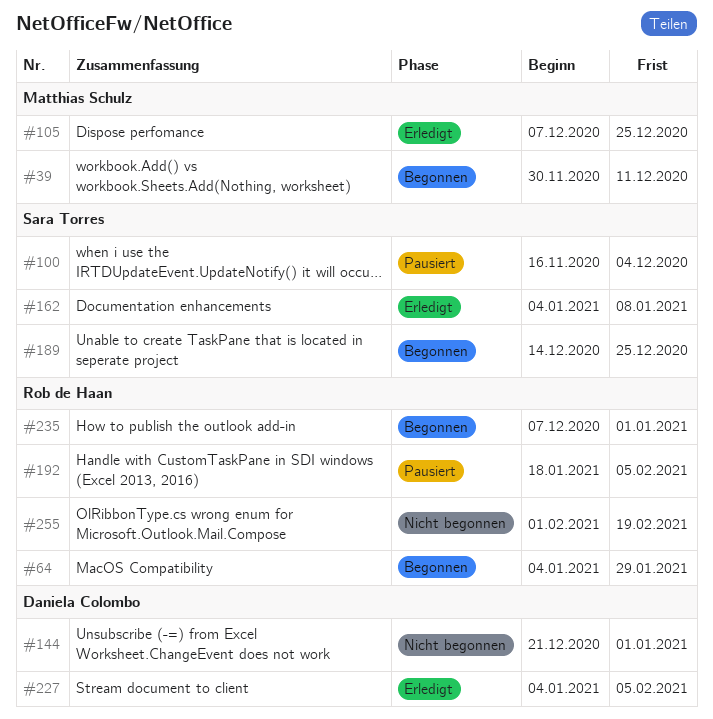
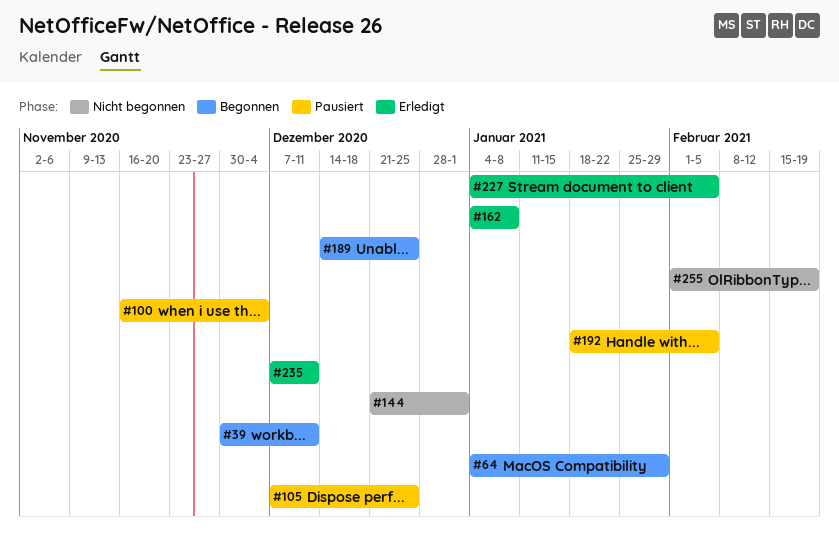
#105, status: Erledigt -> Pausiert
#235, status: Begonnen -> Erledigt
#235, due: Jan 1 -> Dec 11

